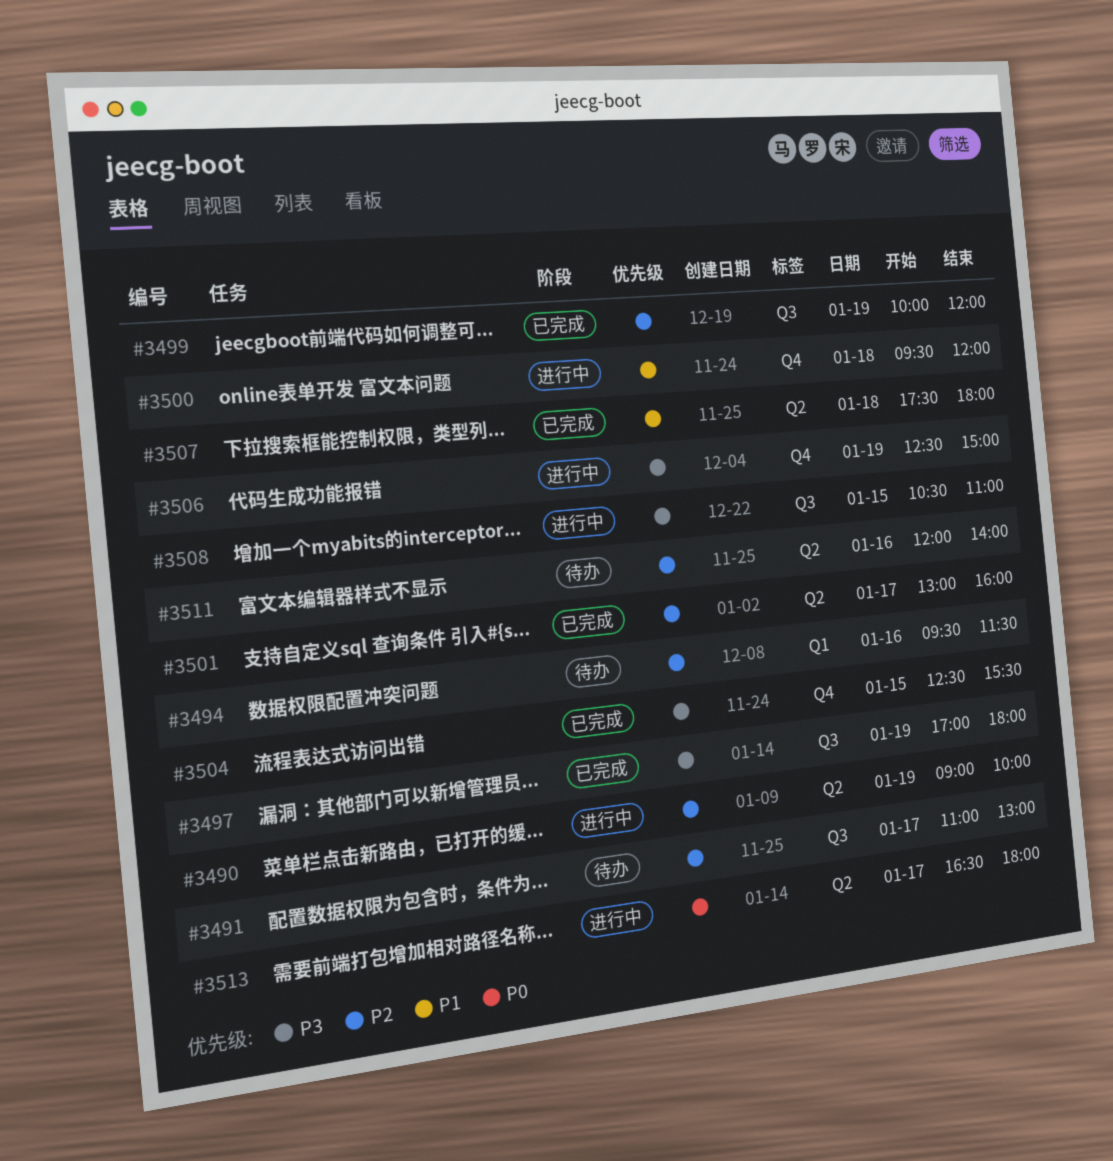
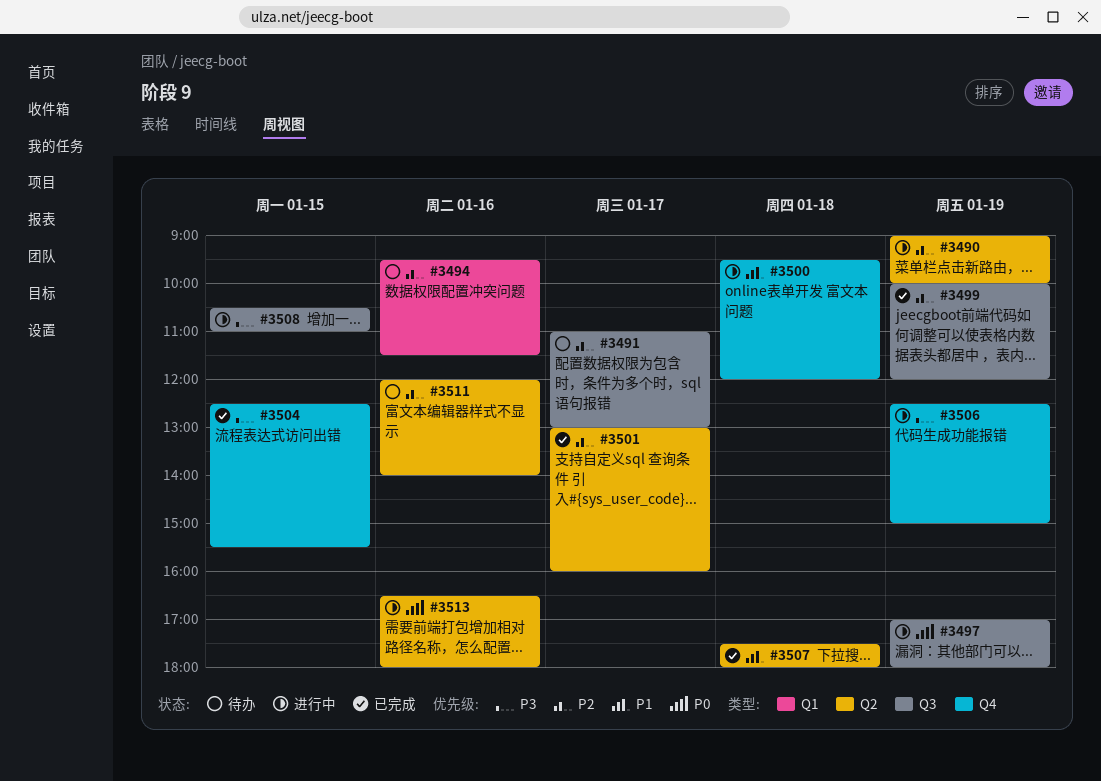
#3497, status: 已完成 -> 进行中
#3497, priority: P3 -> P0
#3513, day: Jan 17 -> Jan 16

